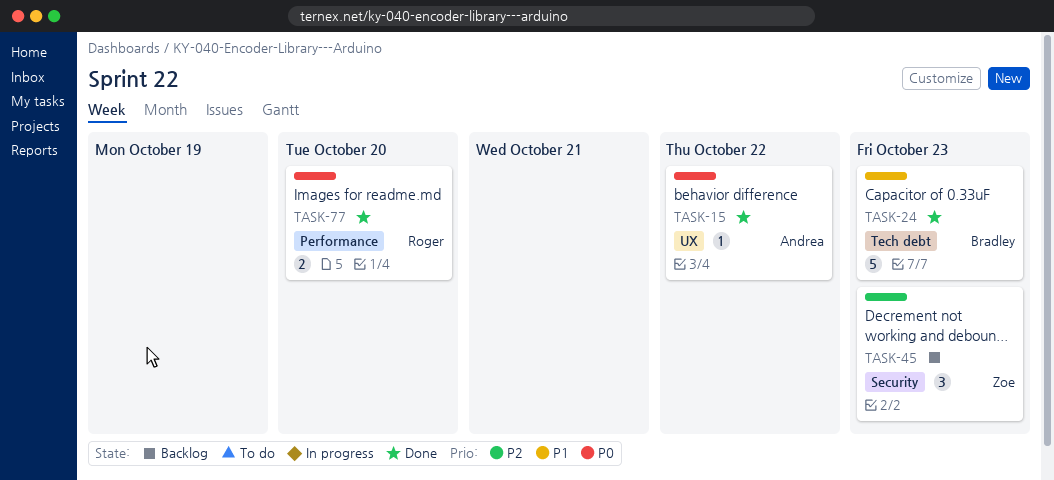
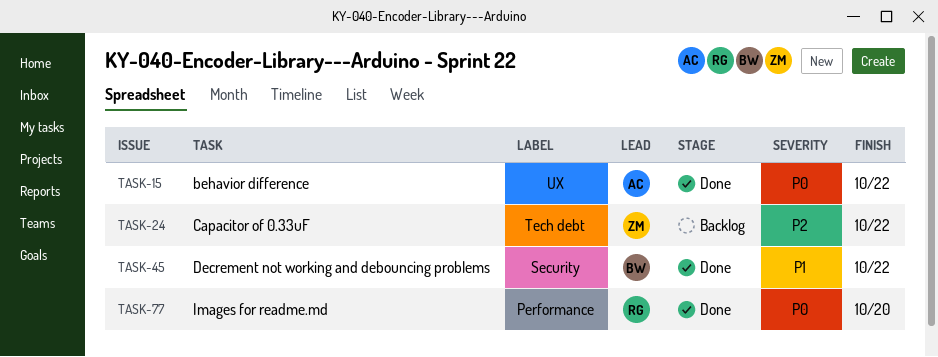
TASK-24, status: Done -> Backlog
TASK-24, owner: Bradley -> Zoe
TASK-24, priority: P1 -> P2
TASK-24, due: Oct 23 -> Oct 22
TASK-45, status: Backlog -> Done
TASK-45, owner: Zoe -> Bradley
TASK-45, priority: P2 -> P1
TASK-45, due: Oct 23 -> Oct 22

